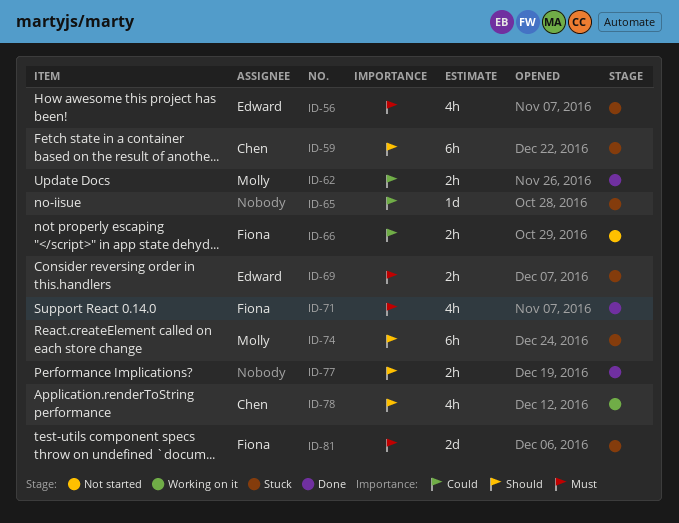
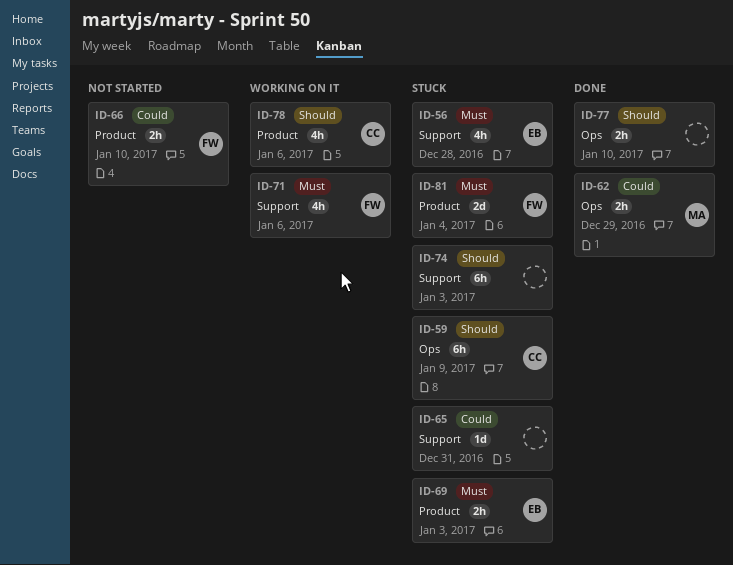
ID-71, status: Done -> Working on it
ID-74, owner: Molly -> none

